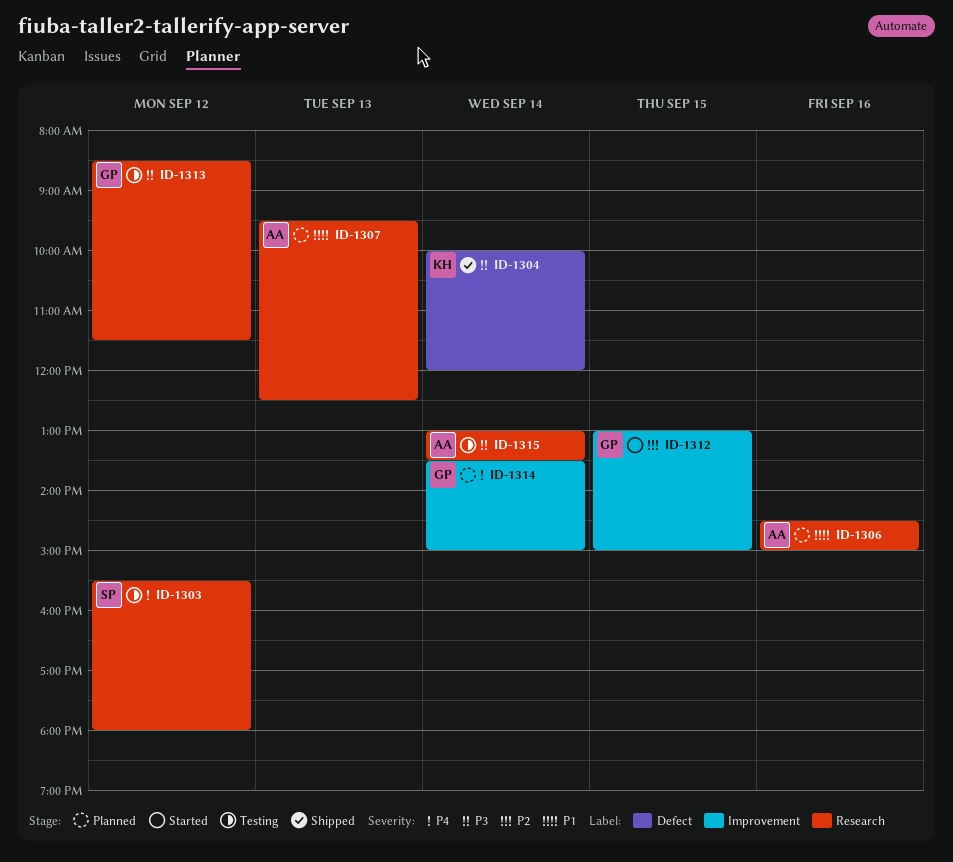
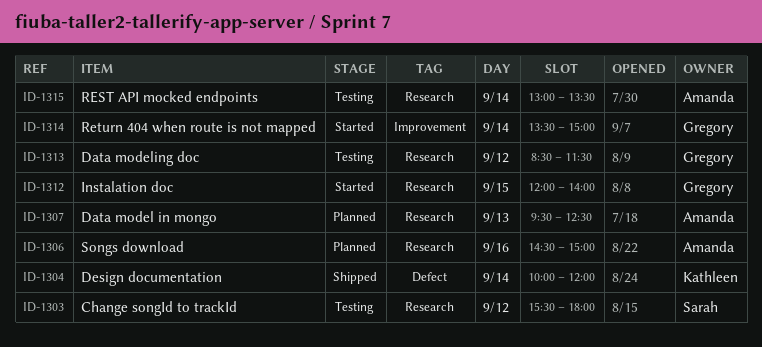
ID-1312, label: Improvement -> Research
ID-1312, begins: 13:00 -> 12:00
ID-1312, ends: 15:00 -> 14:00
ID-1314, status: Planned -> Started

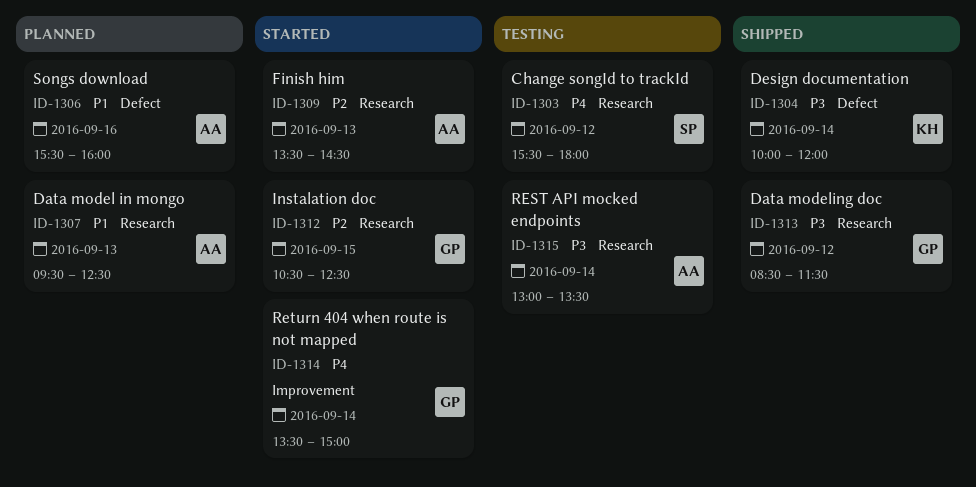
ID-1306, label: Research -> Defect
ID-1306, begins: 14:30 -> 15:30
ID-1306, ends: 15:00 -> 16:00
ID-1309: none -> present
ID-1312, begins: 12:00 -> 10:30
ID-1312, ends: 14:00 -> 12:30
ID-1313, status: Testing -> Shipped

